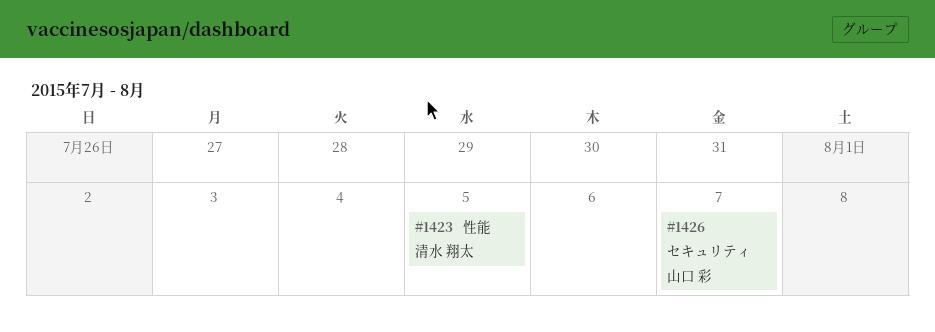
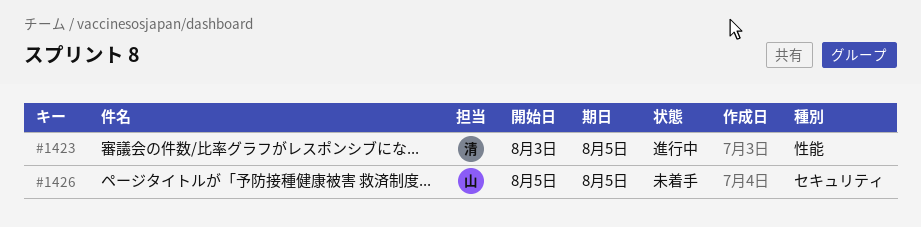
#1426, due: Aug 7 -> Aug 5

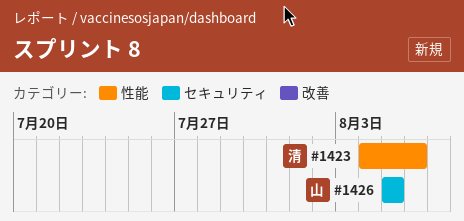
#1423, start: Aug 3 -> Aug 4
#1423, due: Aug 5 -> Aug 6

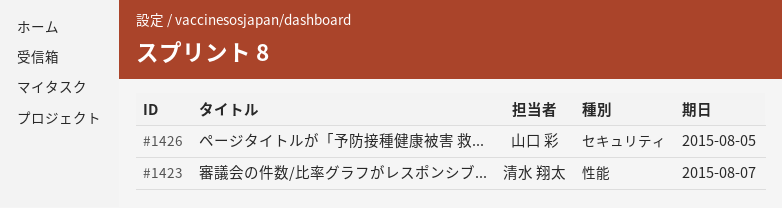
#1423, due: Aug 6 -> Aug 7

